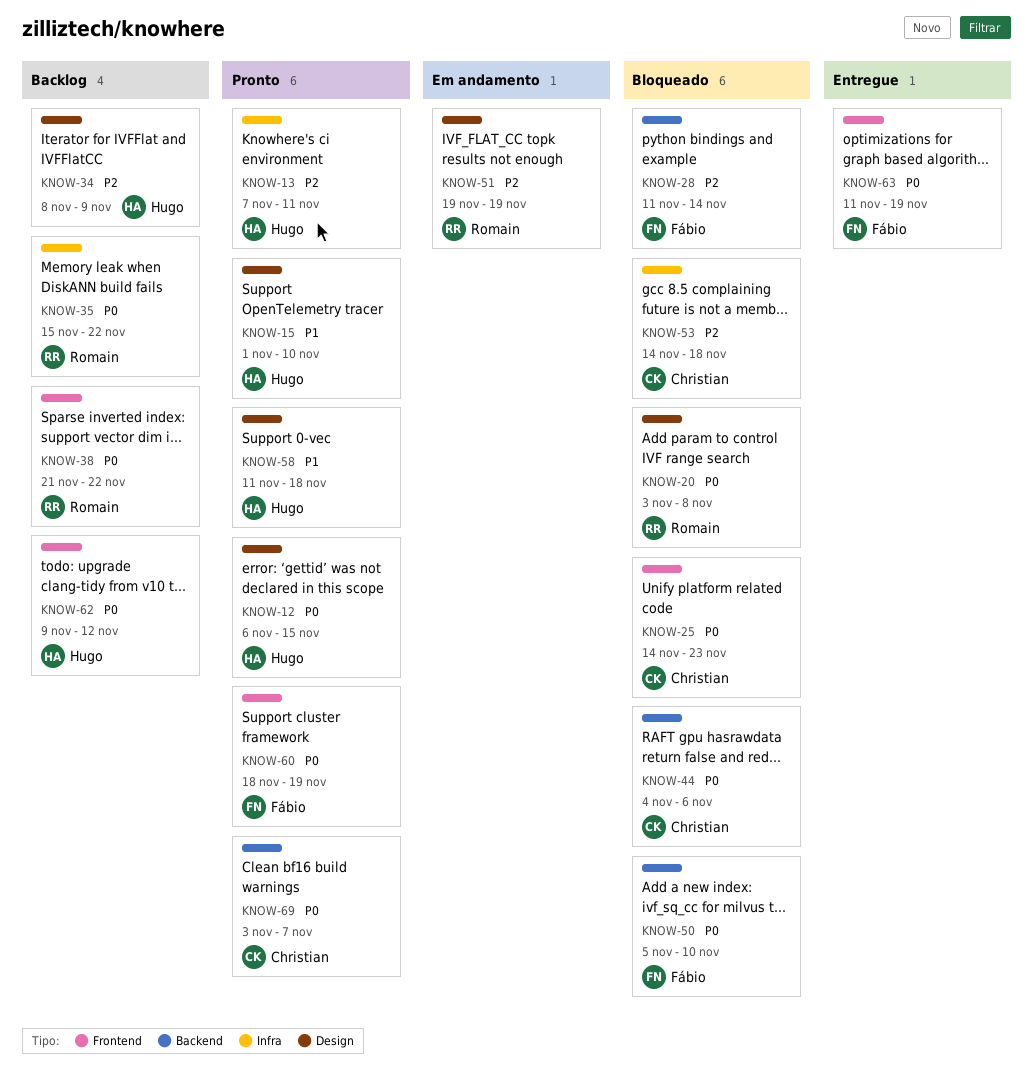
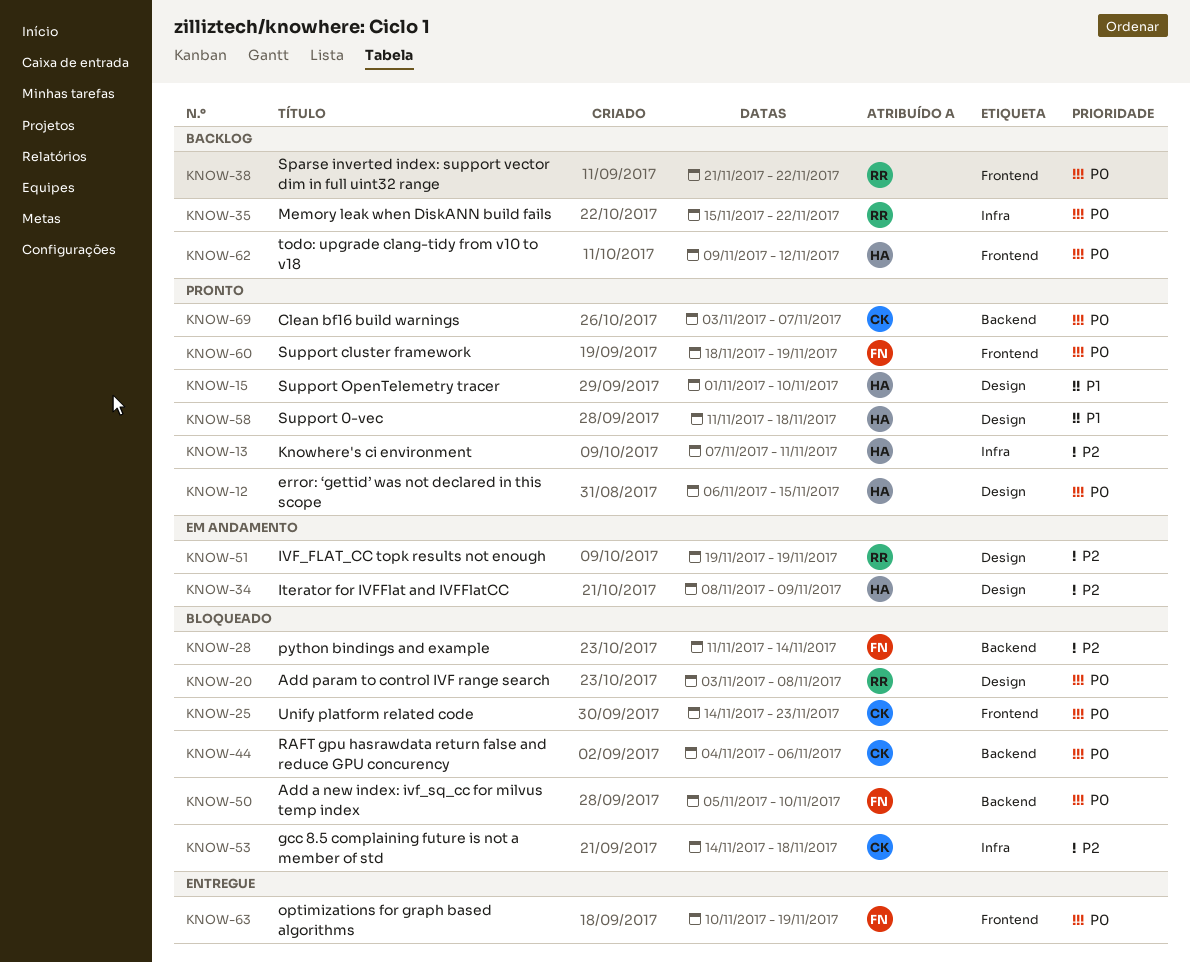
KNOW-34, status: Backlog -> Em andamento
KNOW-63, start: Nov 11 -> Nov 10

